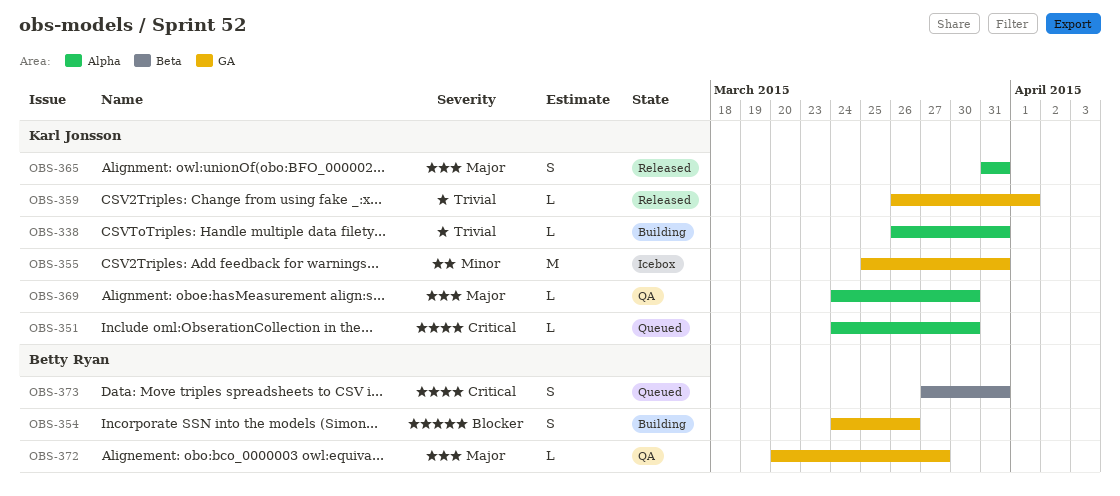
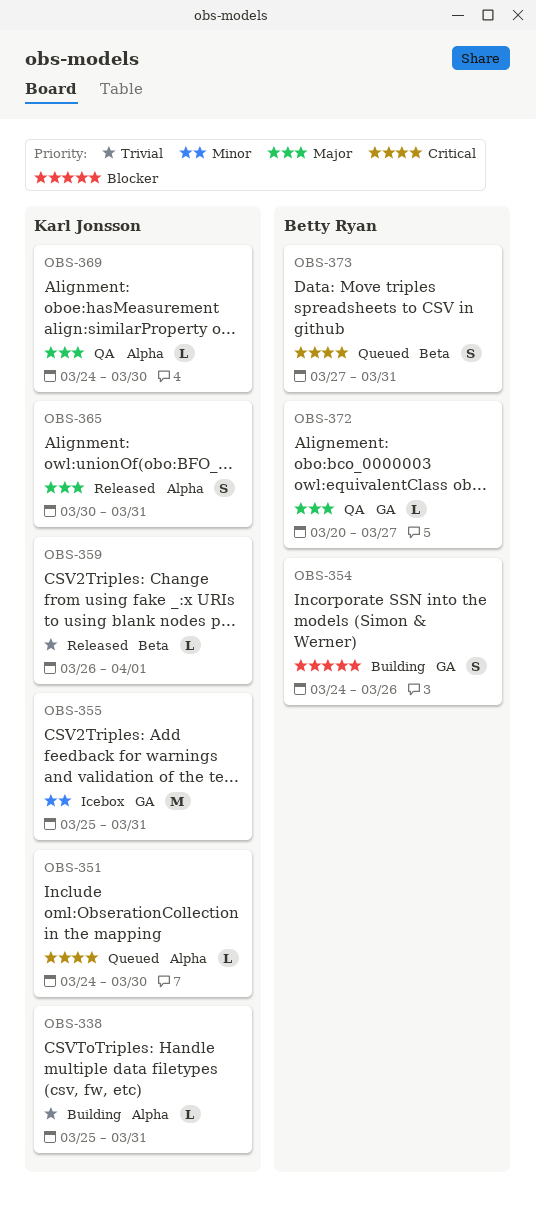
OBS-338, start: Mar 26 -> Mar 25
OBS-359, label: GA -> Beta
OBS-365, start: Mar 31 -> Mar 30

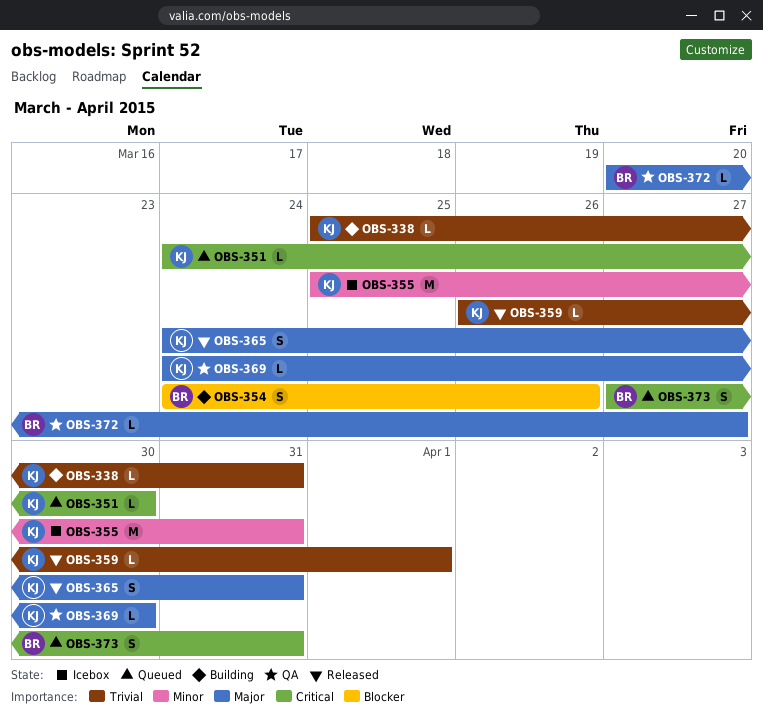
OBS-365, start: Mar 30 -> Mar 24

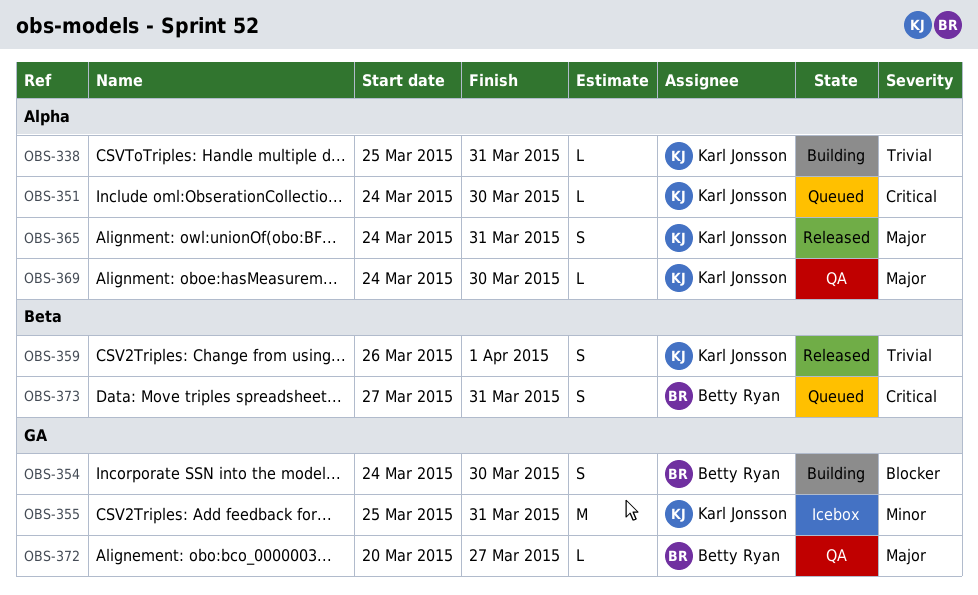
OBS-354, due: Mar 26 -> Mar 30
OBS-359, estimate: L -> S

